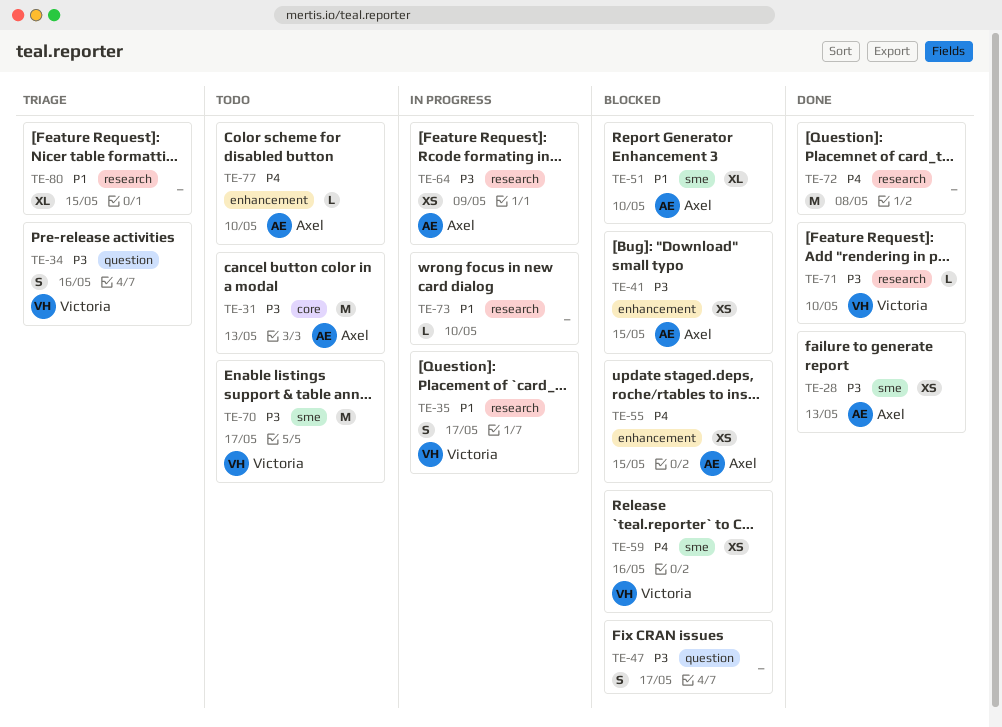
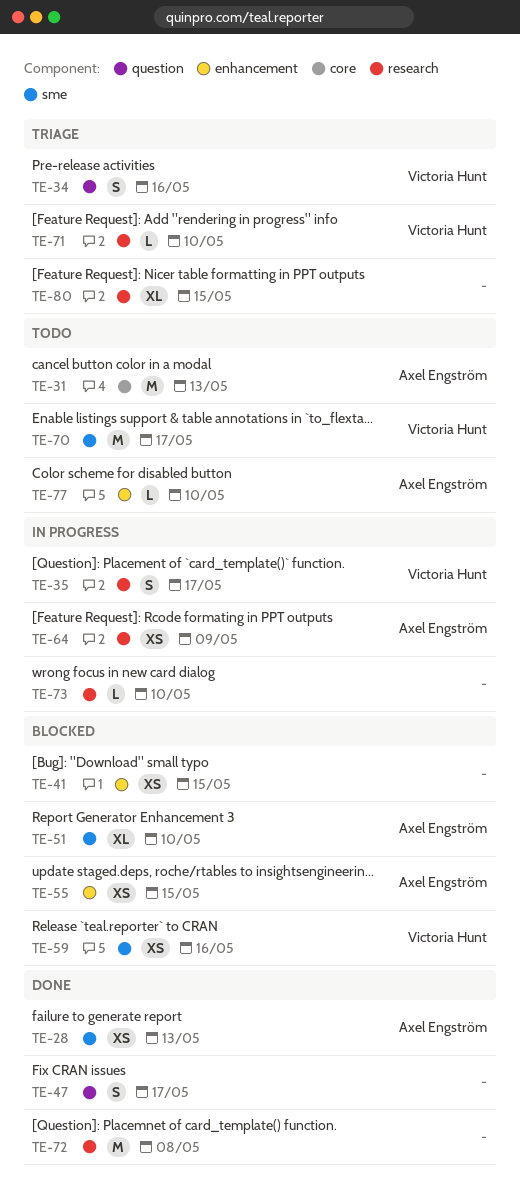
TE-41, owner: Axel Engström -> none
TE-47, status: Blocked -> Done
TE-71, status: Done -> Triage

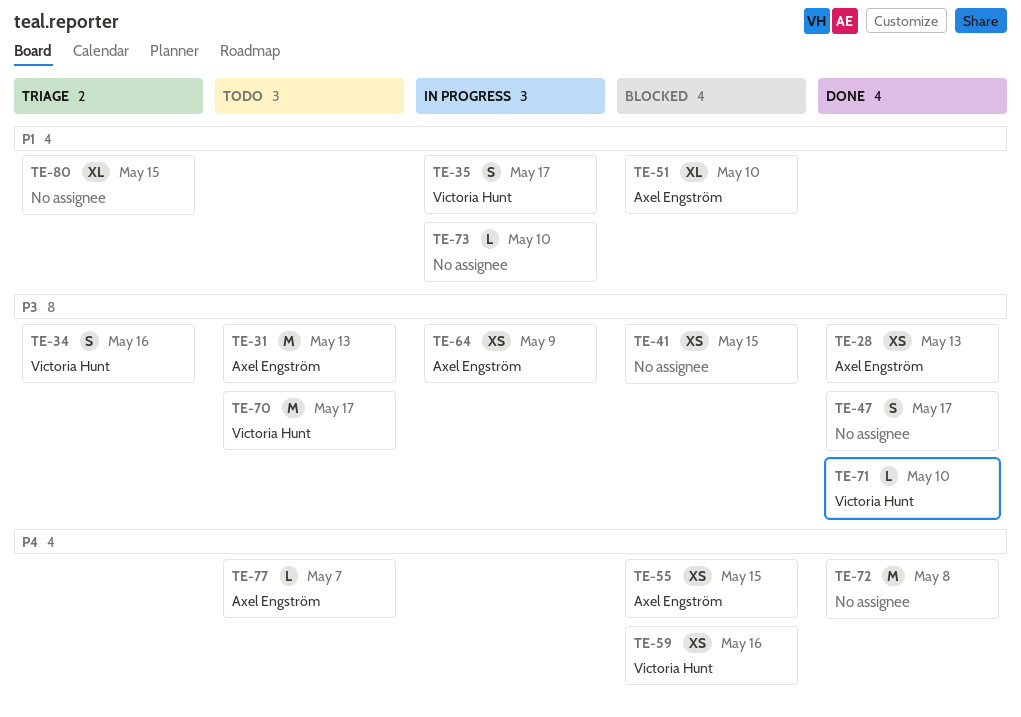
TE-71, status: Triage -> Done
TE-77, due: May 10 -> May 7

